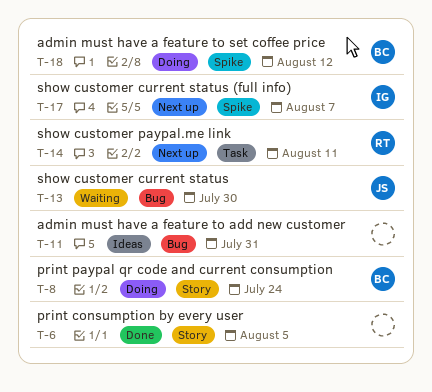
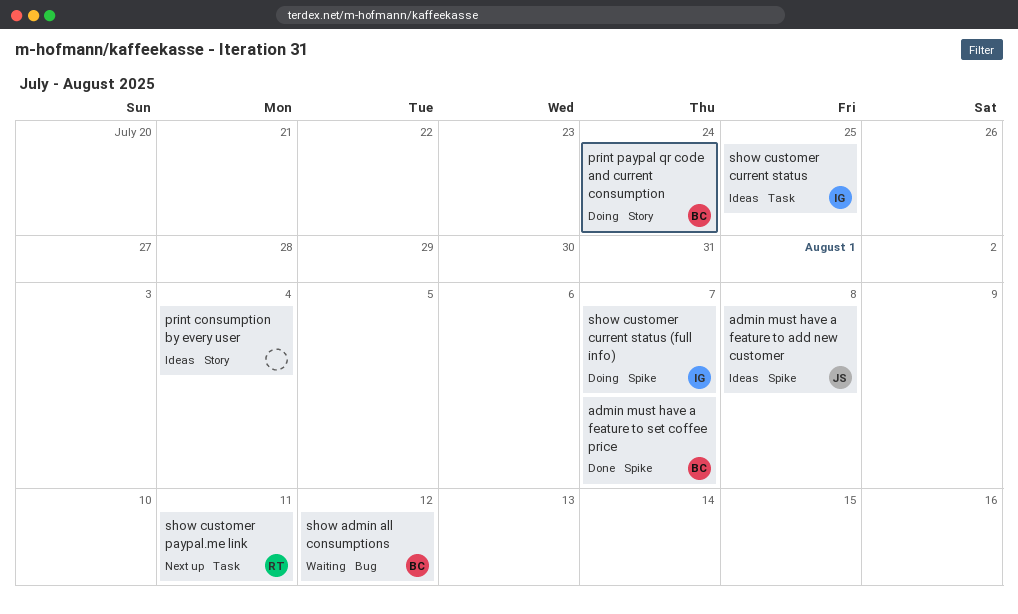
admin must have a feature to add new customer, owner: none -> JS
admin must have a feature to add new customer, label: Bug -> Spike
admin must have a feature to add new customer, due: Jul 31 -> Aug 8
admin must have a feature to set coffee price, status: Doing -> Done
admin must have a feature to set coffee price, due: Aug 12 -> Aug 7
print consumption by every user, status: Done -> Ideas
print consumption by every user, due: Aug 5 -> Aug 4
show admin all consumptions: none -> present
show customer current status, status: Waiting -> Ideas
show customer current status, owner: JS -> IG
show customer current status, label: Bug -> Task
show customer current status, due: Jul 30 -> Jul 25
show customer current status (full info), status: Next up -> Doing

